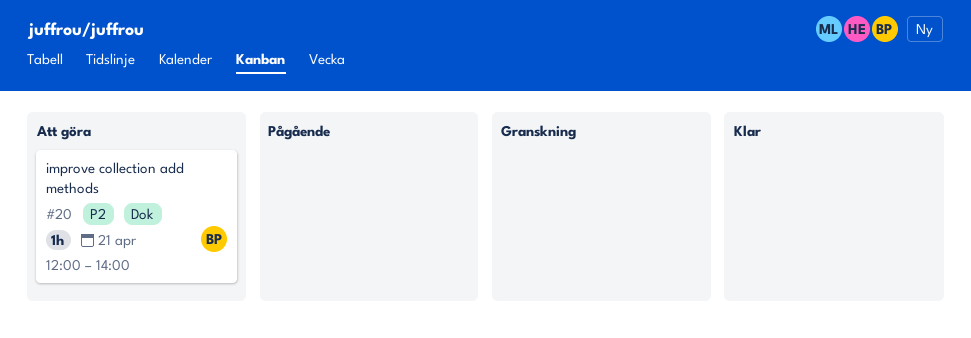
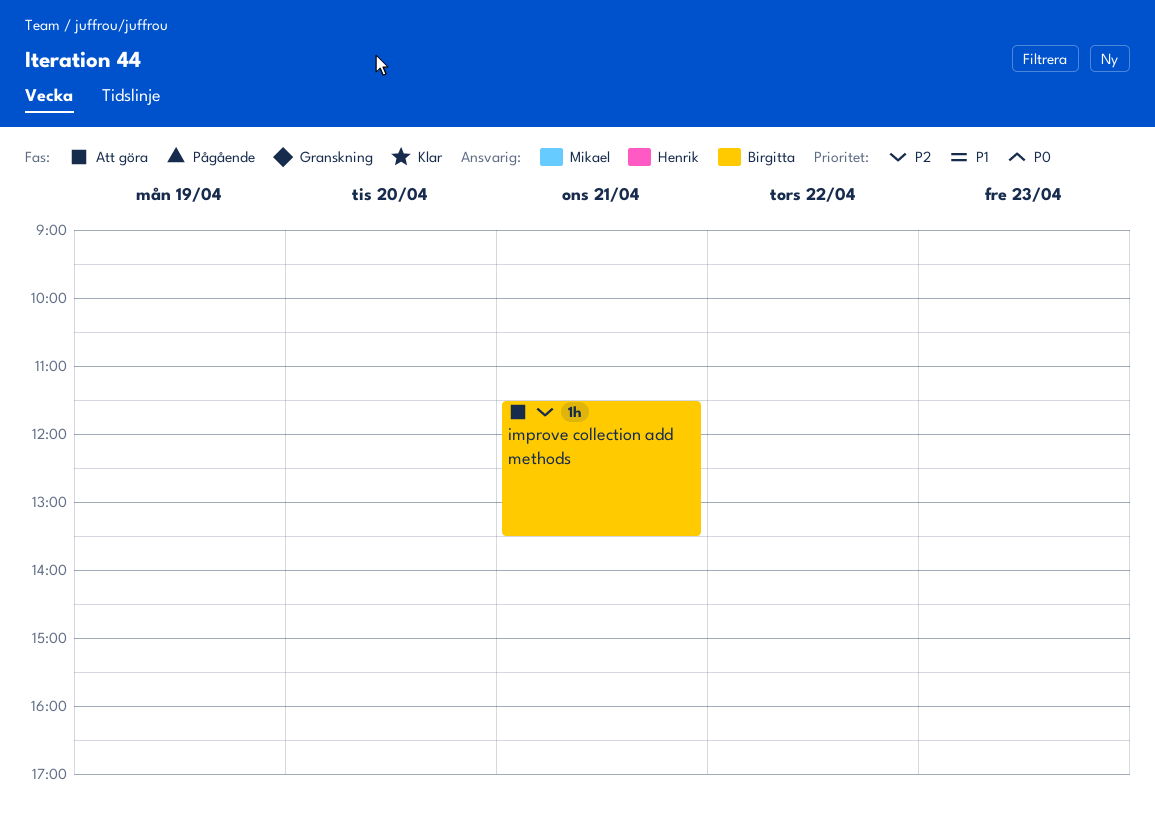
improve collection add methods, begins: 12:00 -> 11:30
improve collection add methods, ends: 14:00 -> 13:30

